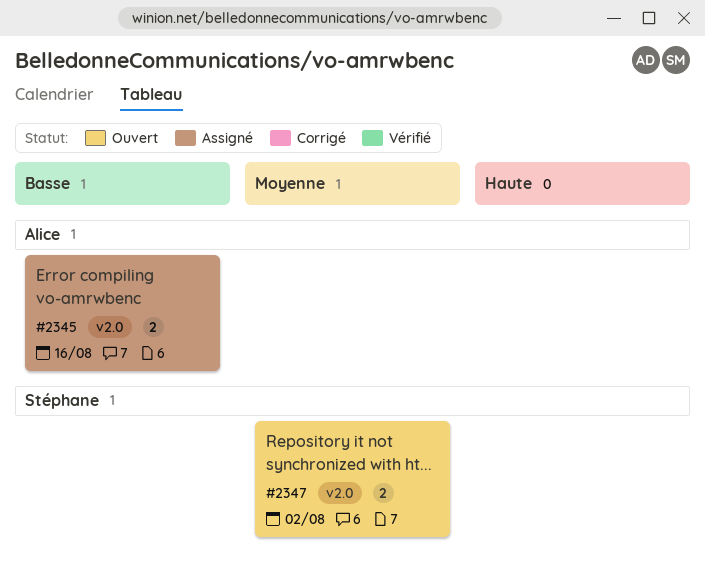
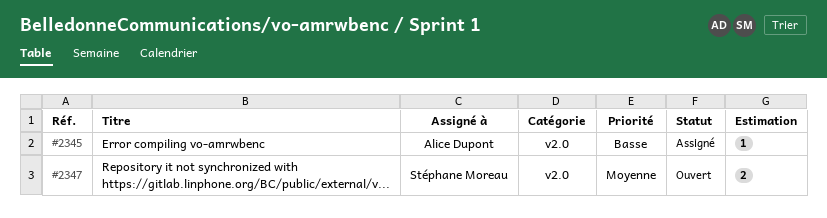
#2345, estimate: 2 -> 1

